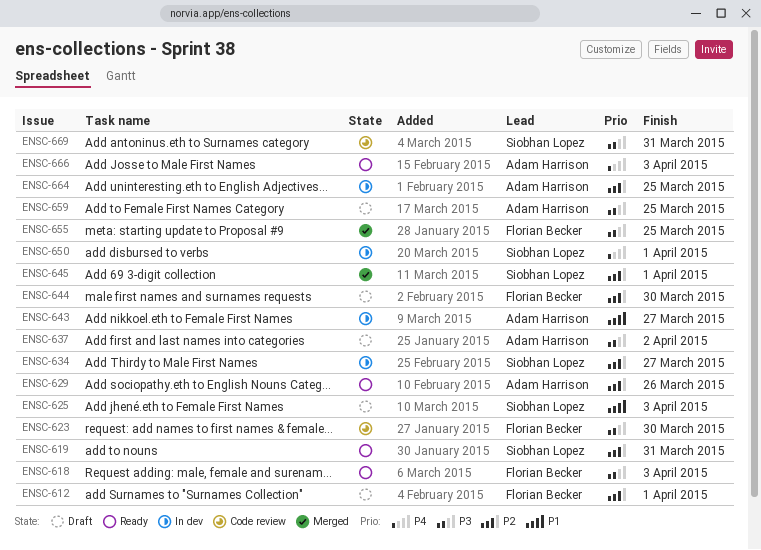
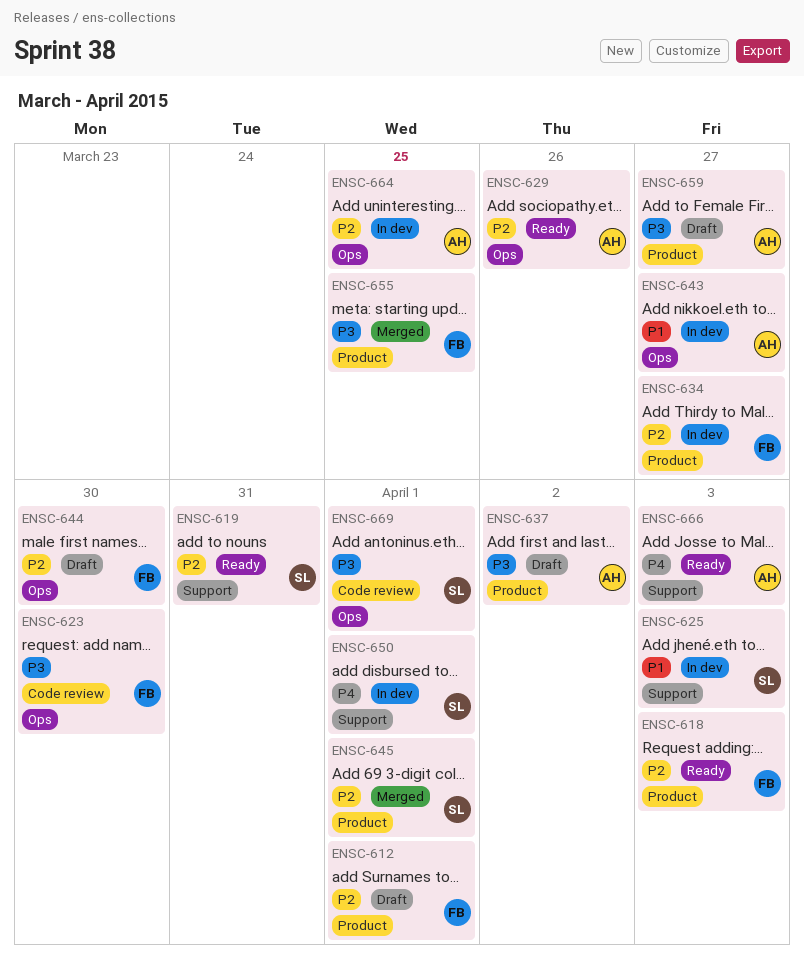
ENSC-618, priority: P3 -> P2
ENSC-625, status: Draft -> In dev
ENSC-634, owner: Siobhan Lopez -> Florian Becker
ENSC-659, due: Mar 25 -> Mar 27
ENSC-669, due: Mar 31 -> Apr 1

